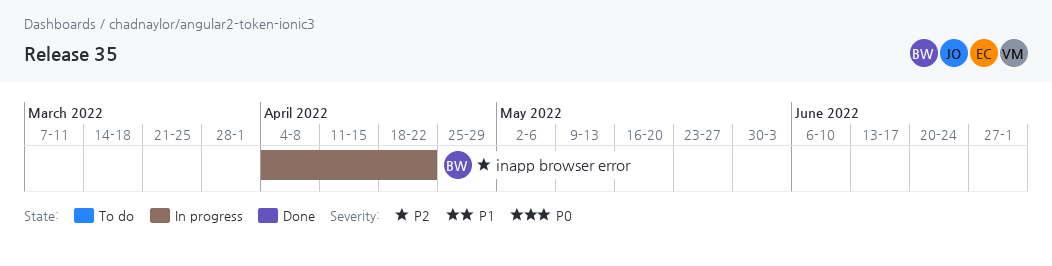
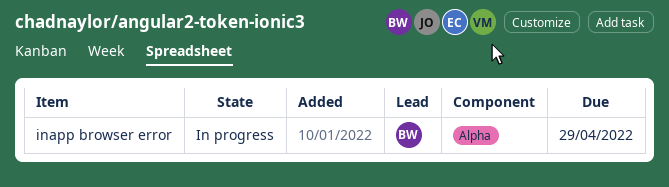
inapp browser error, due: Apr 22 -> Apr 29

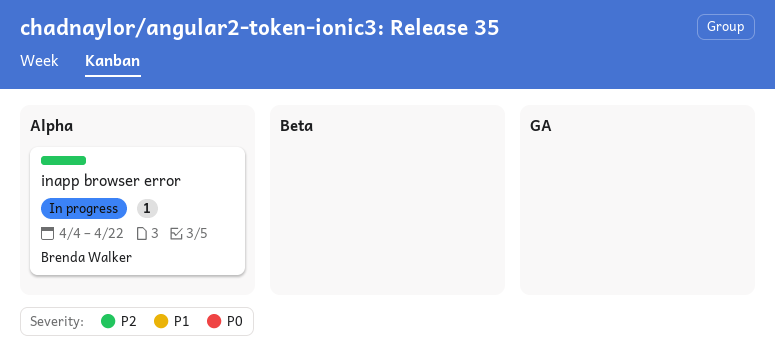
inapp browser error, due: Apr 29 -> Apr 22

